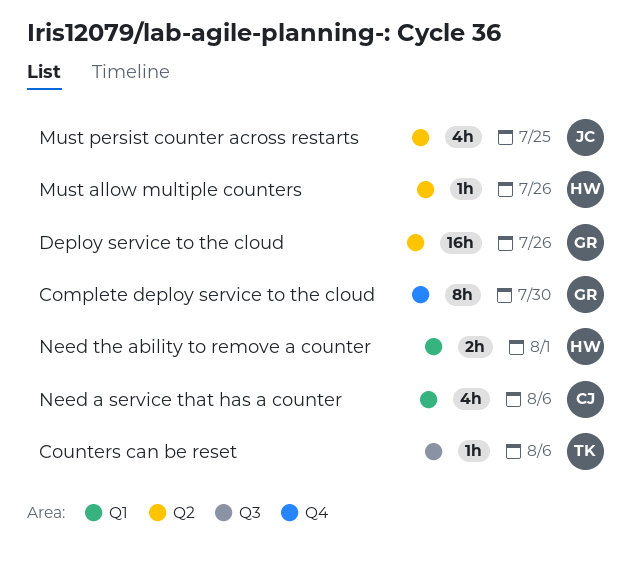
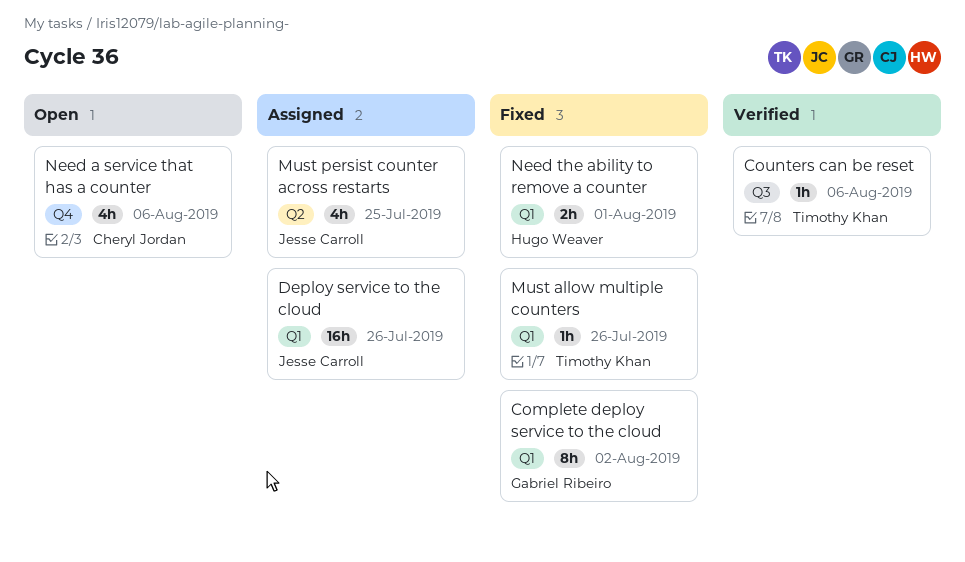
Complete deploy service to the cloud, label: Q4 -> Q1
Complete deploy service to the cloud, due: Jul 30 -> Aug 2
Deploy service to the cloud, owner: Gabriel Ribeiro -> Jesse Carroll
Deploy service to the cloud, label: Q2 -> Q1
Must allow multiple counters, owner: Hugo Weaver -> Timothy Khan
Must allow multiple counters, label: Q2 -> Q1
Need a service that has a counter, label: Q1 -> Q4

